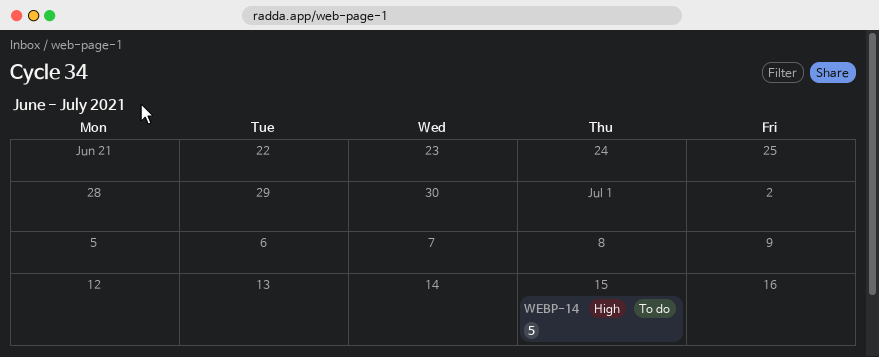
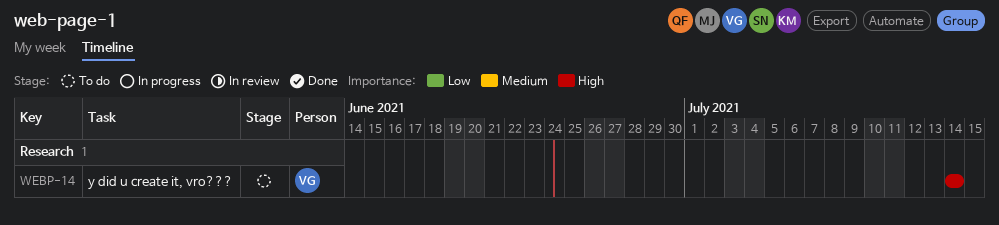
WEBP-14, due: Jul 15 -> Jul 14

